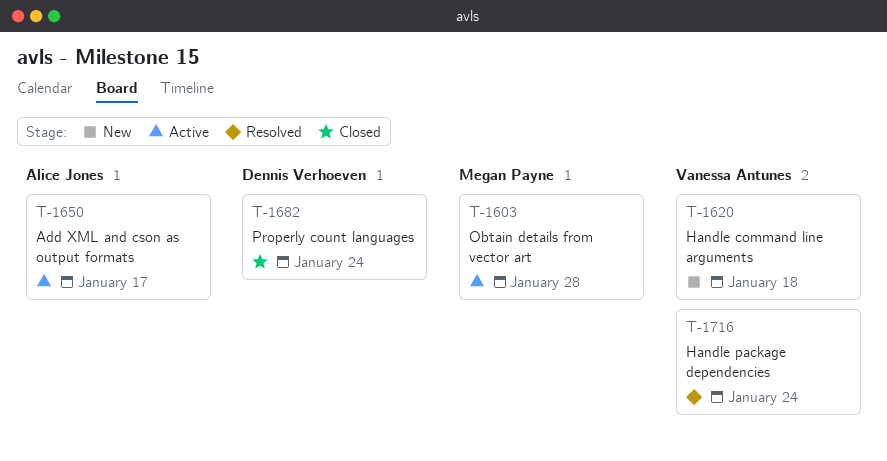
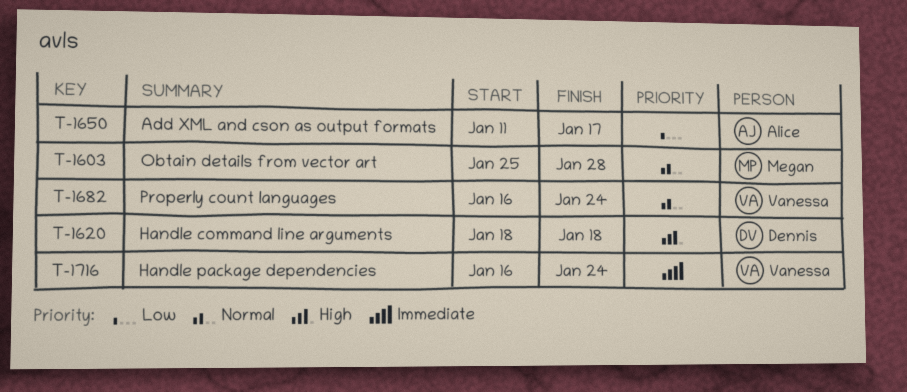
T-1620, owner: Vanessa Antunes -> Dennis Verhoeven
T-1682, owner: Dennis Verhoeven -> Vanessa Antunes

